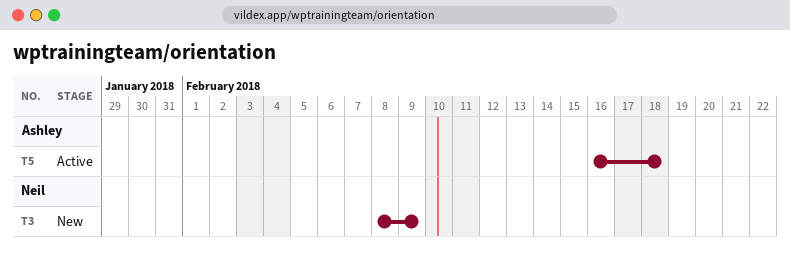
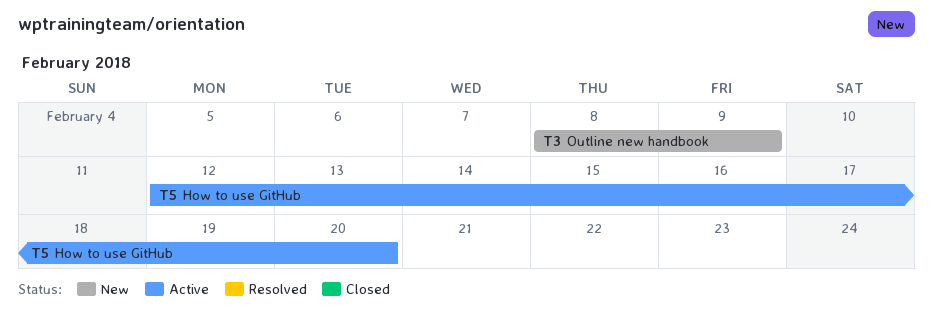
T5, start: Feb 16 -> Feb 12
T5, due: Feb 18 -> Feb 20

